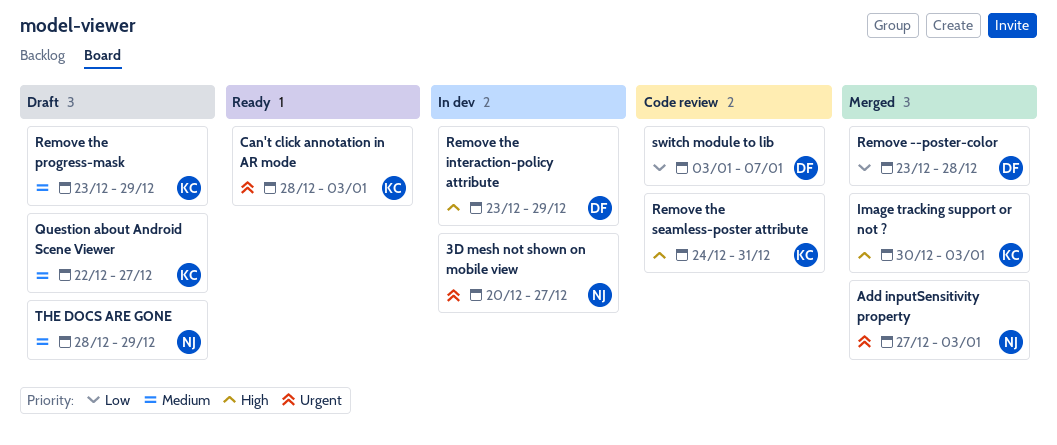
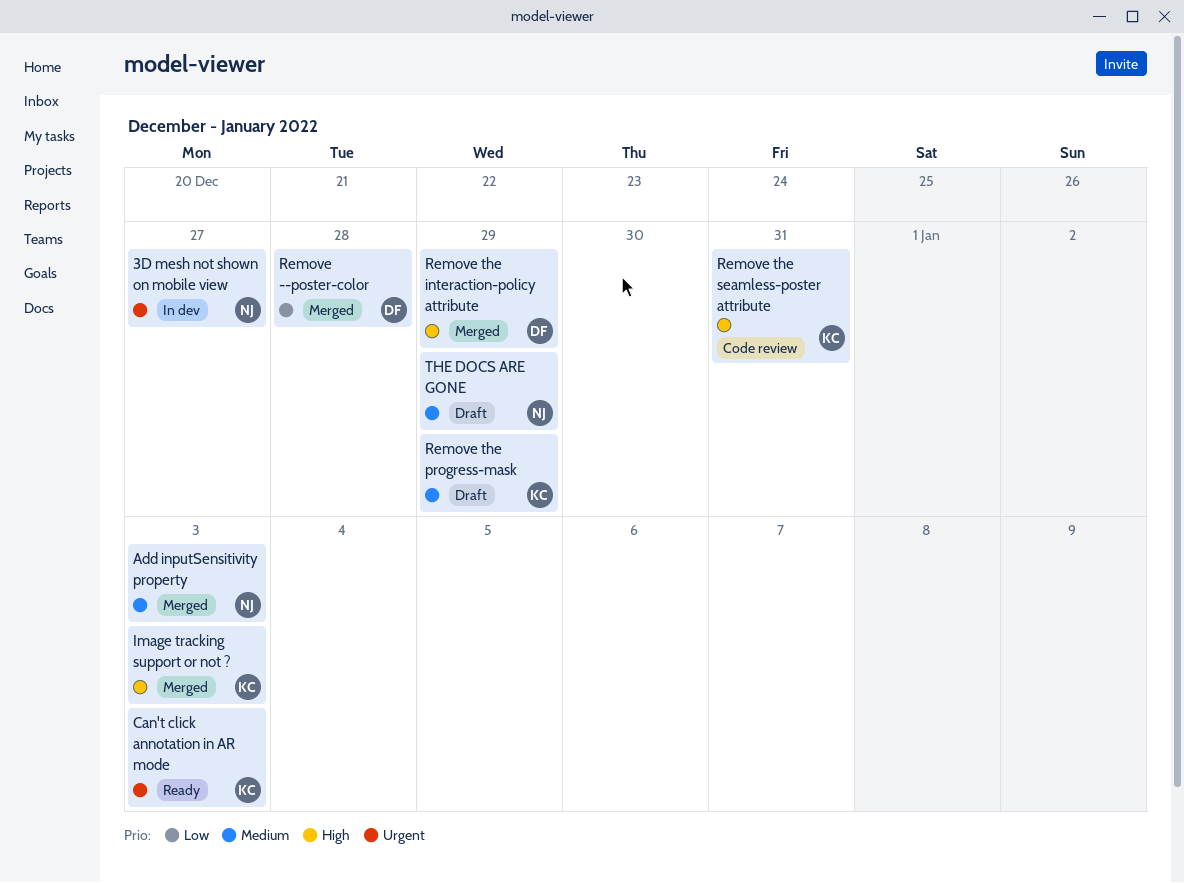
Add inputSensitivity property, priority: Urgent -> Medium
Question about Android Scene Viewer: present -> none
Remove the interaction-policy attribute, status: In dev -> Merged
switch module to lib: present -> none

